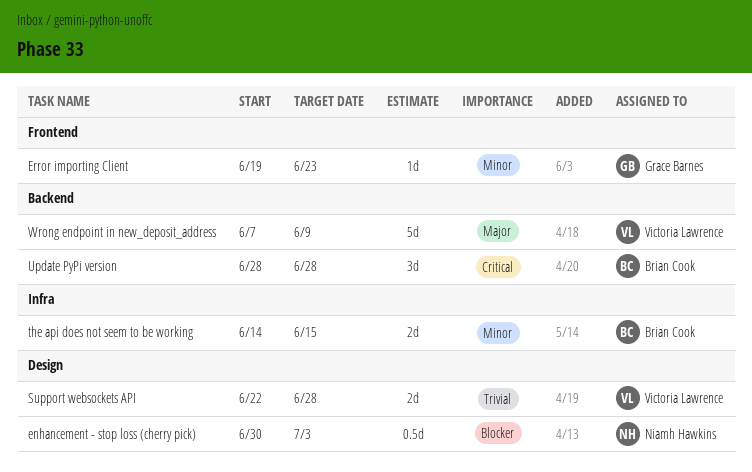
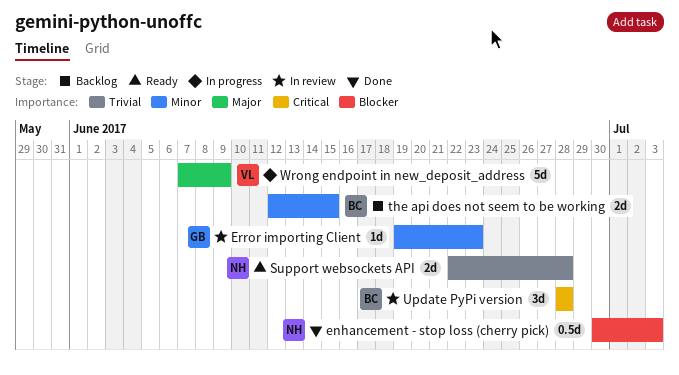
Support websockets API, owner: Victoria Lawrence -> Niamh Hawkins
the api does not seem to be working, start: Jun 14 -> Jun 12

